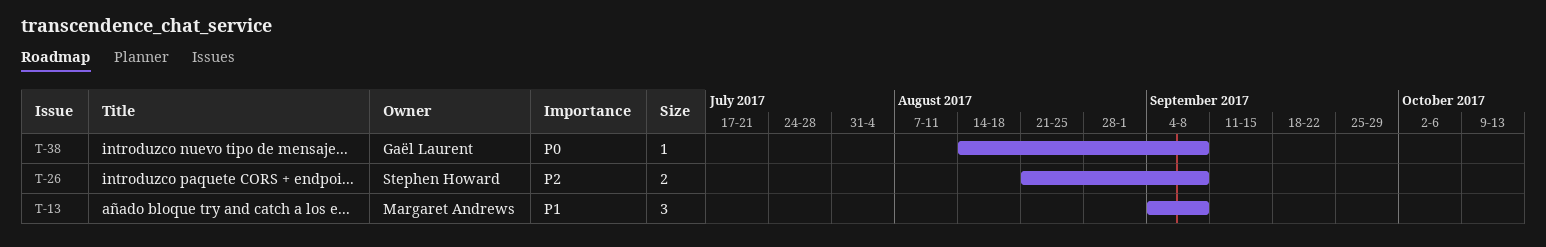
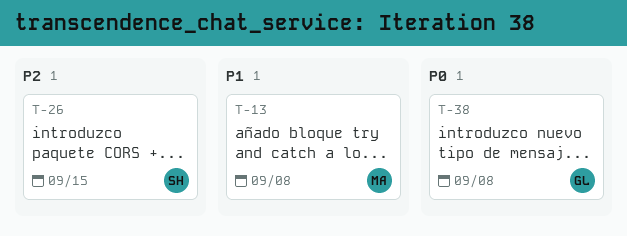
T-26, due: Sep 8 -> Sep 15

